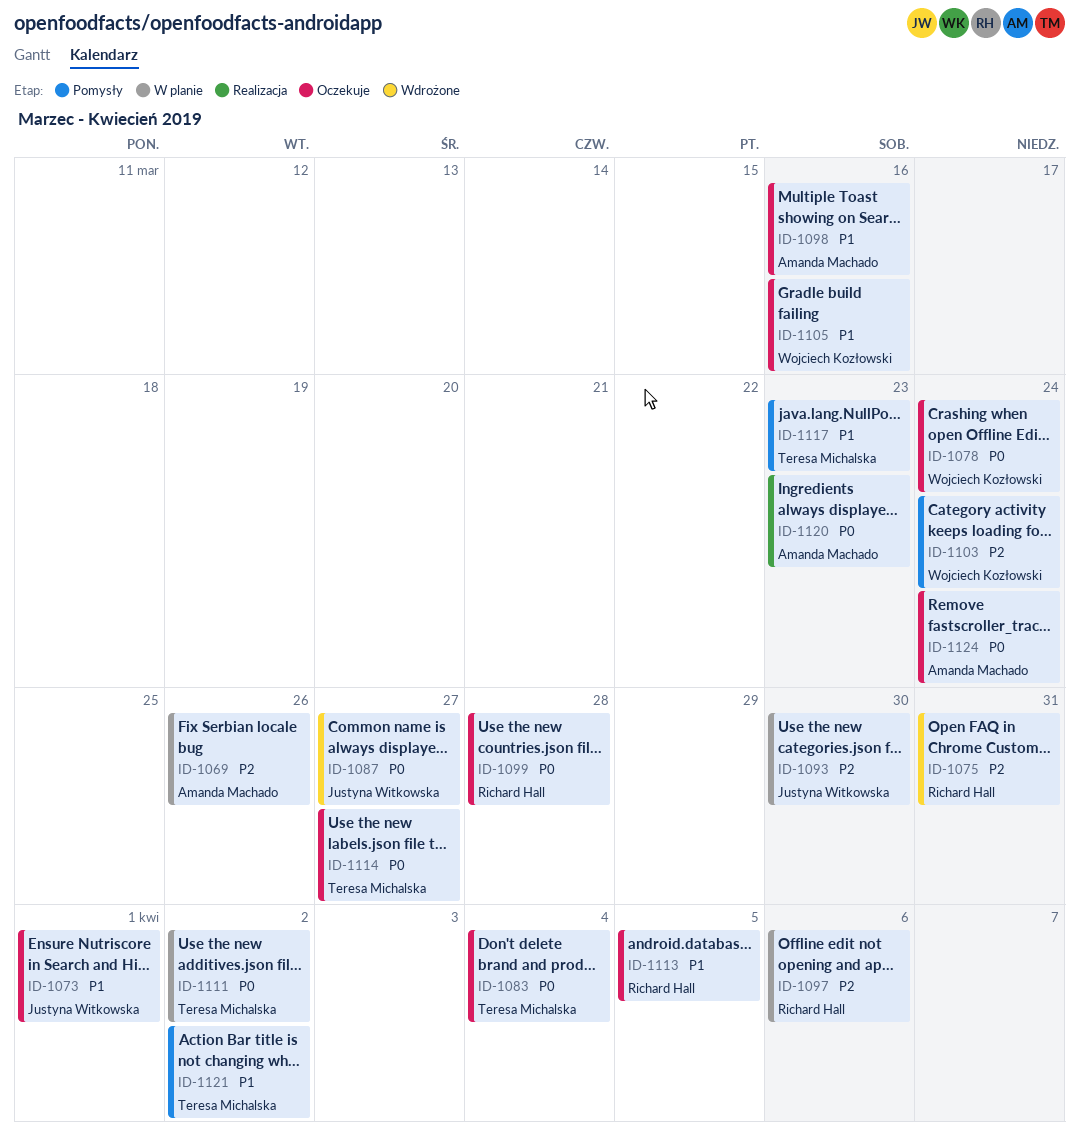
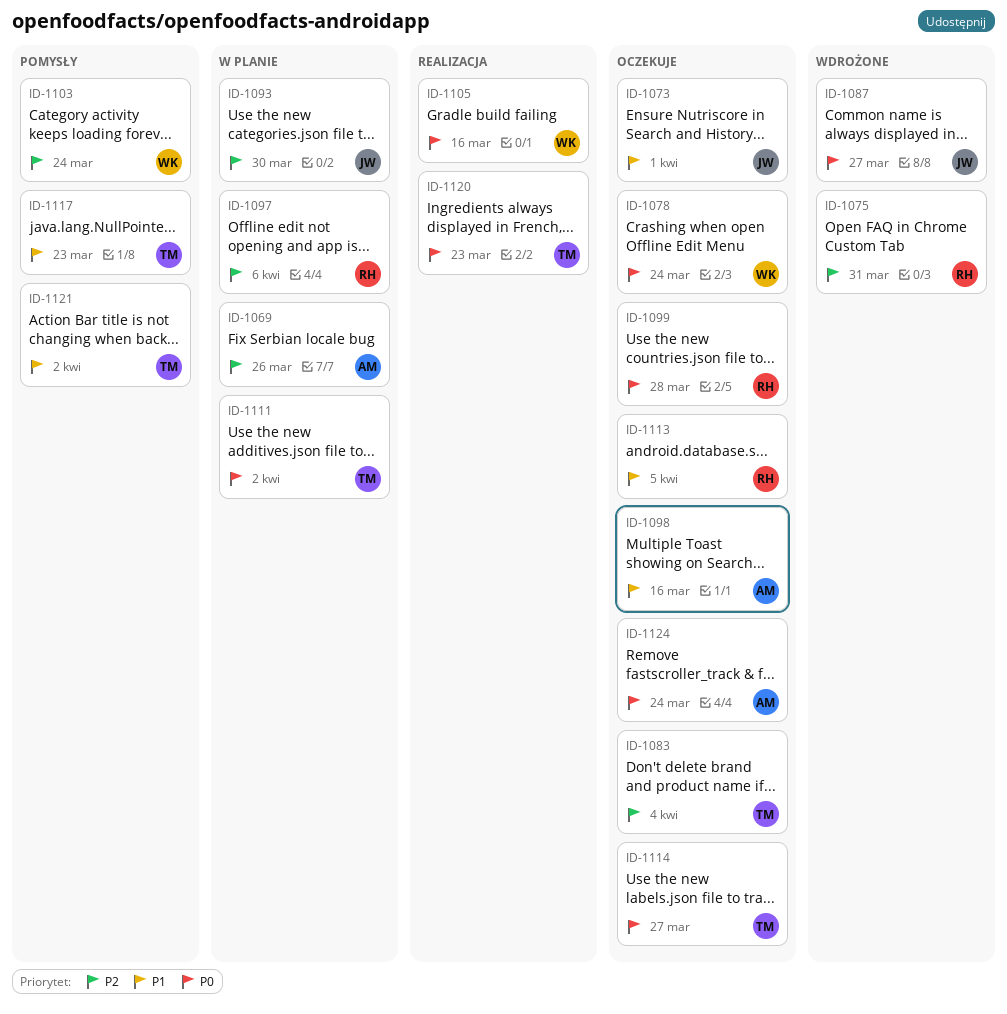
ID-1083, priority: P0 -> P2
ID-1105, status: Oczekuje -> Realizacja
ID-1105, priority: P1 -> P0
ID-1120, owner: Amanda Machado -> Teresa Michalska

